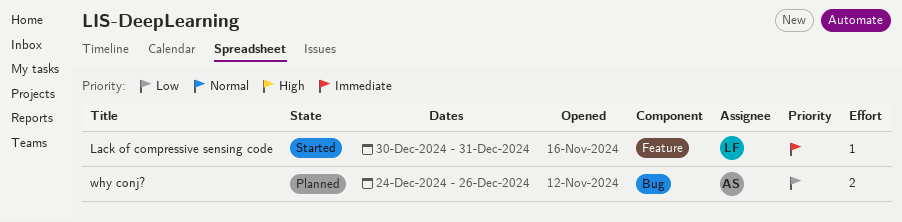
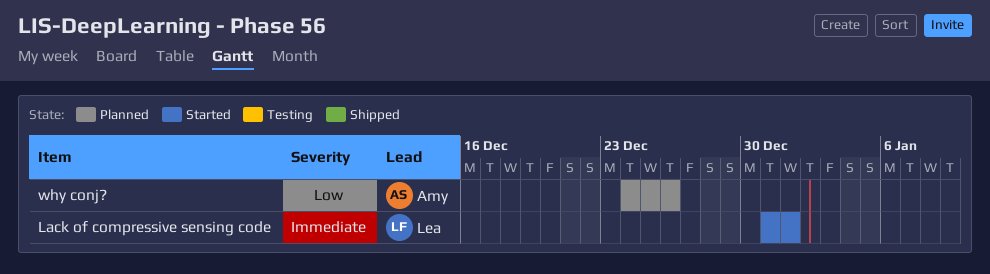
Lack of compressive sensing code, start: Dec 30 -> Dec 31
Lack of compressive sensing code, due: Dec 31 -> Jan 1

